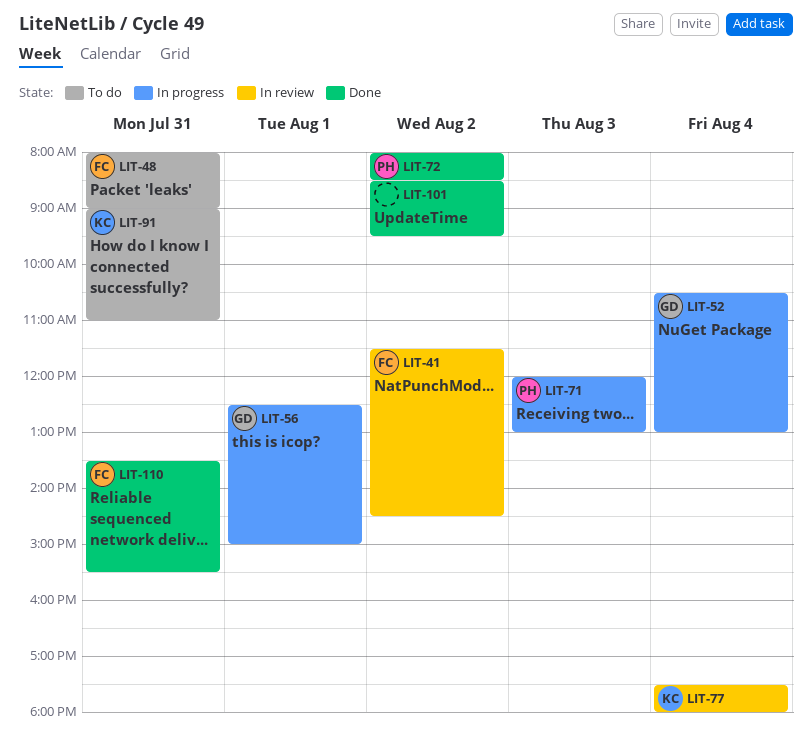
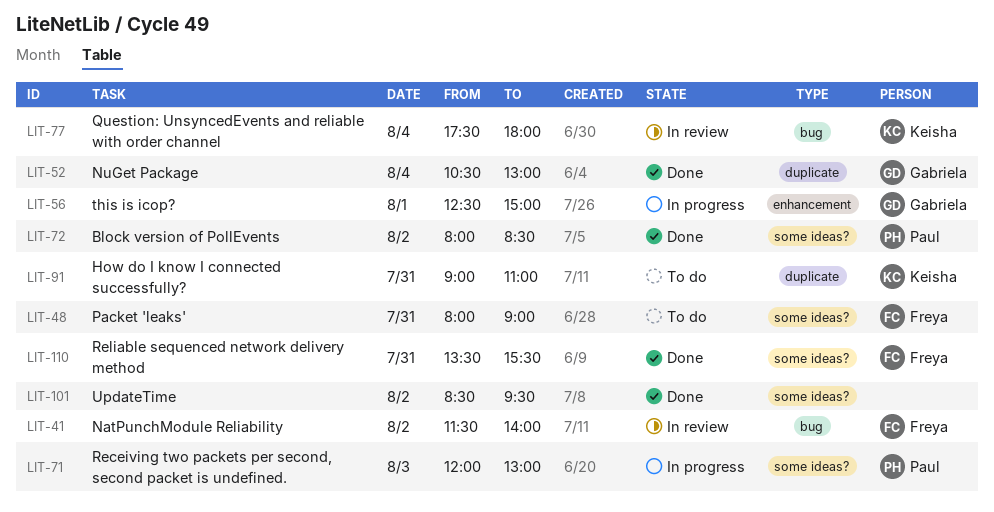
LIT-41, ends: 14:30 -> 14:00
LIT-52, status: In progress -> Done

